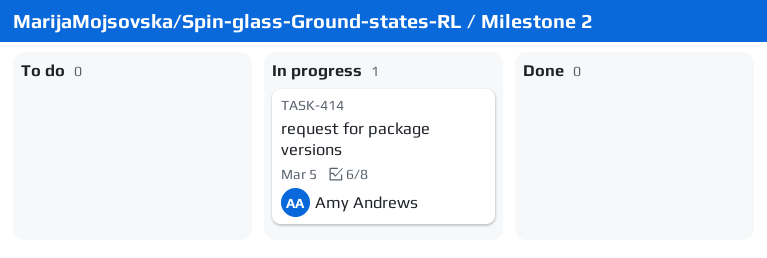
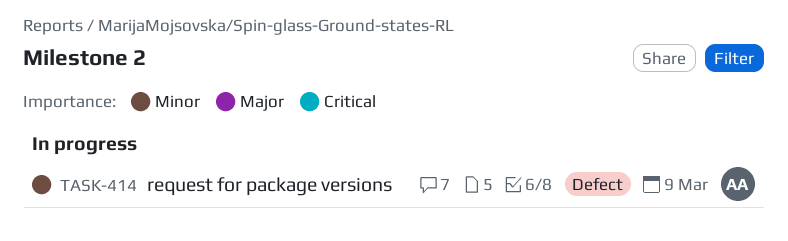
TASK-414, due: Mar 5 -> Mar 9

